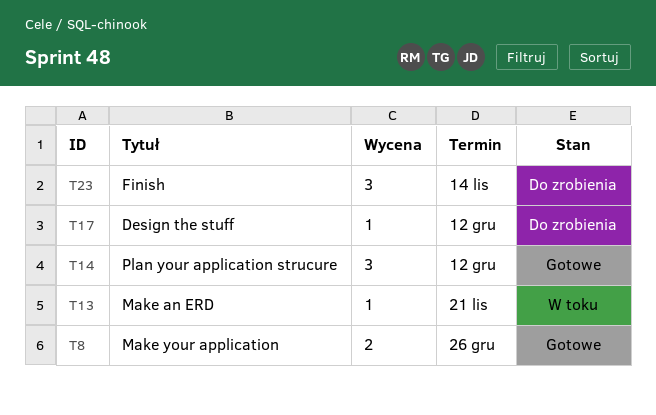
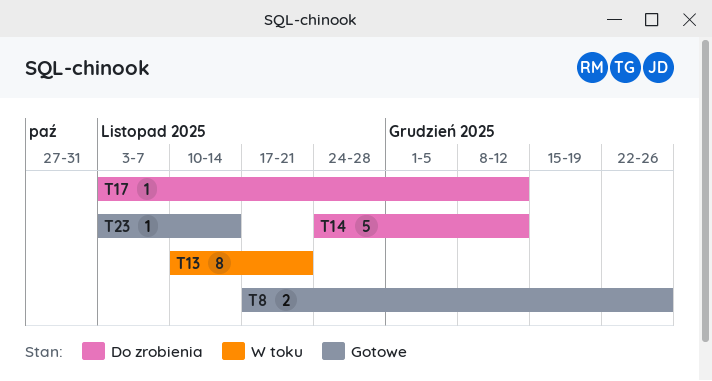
T13, estimate: 1 -> 8
T14, status: Gotowe -> Do zrobienia
T14, estimate: 3 -> 5
T23, status: Do zrobienia -> Gotowe
T23, estimate: 3 -> 1

